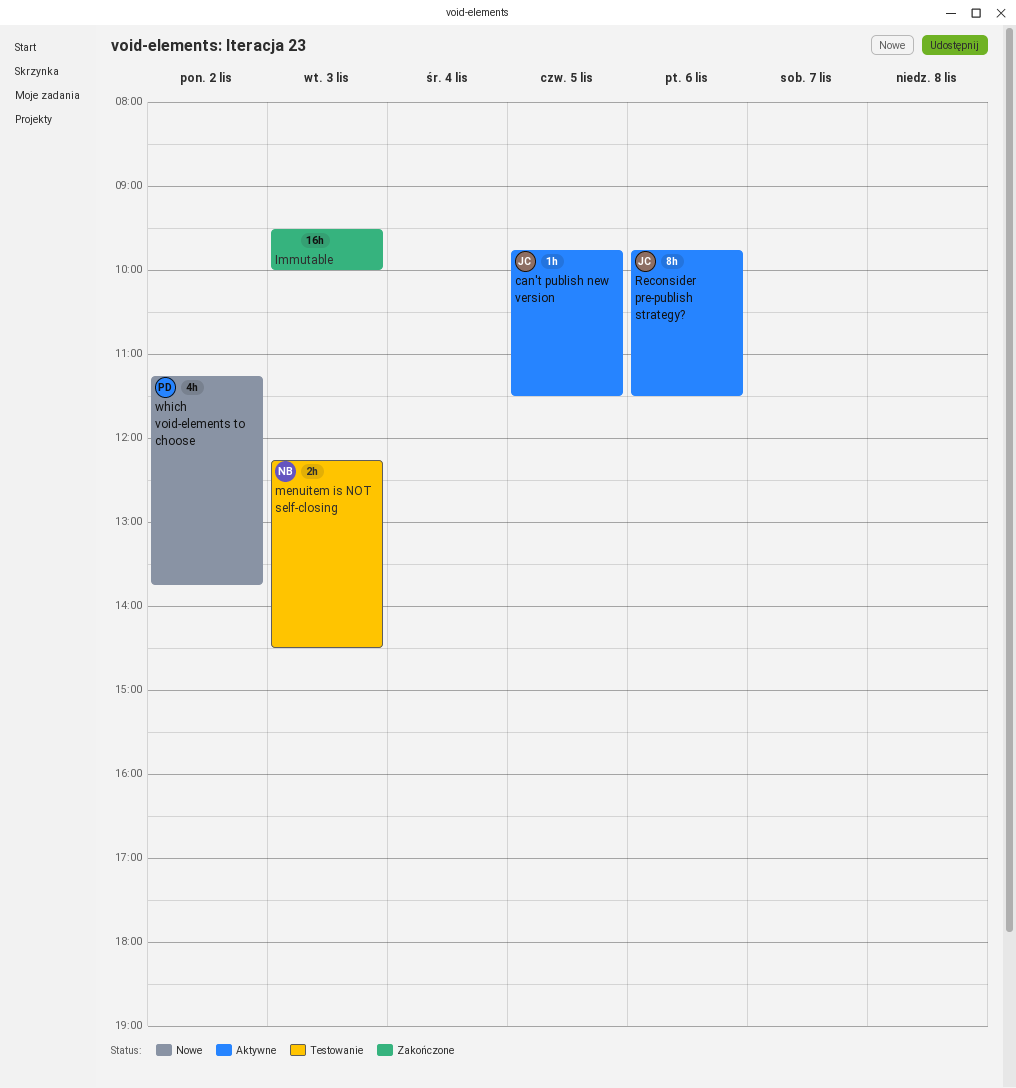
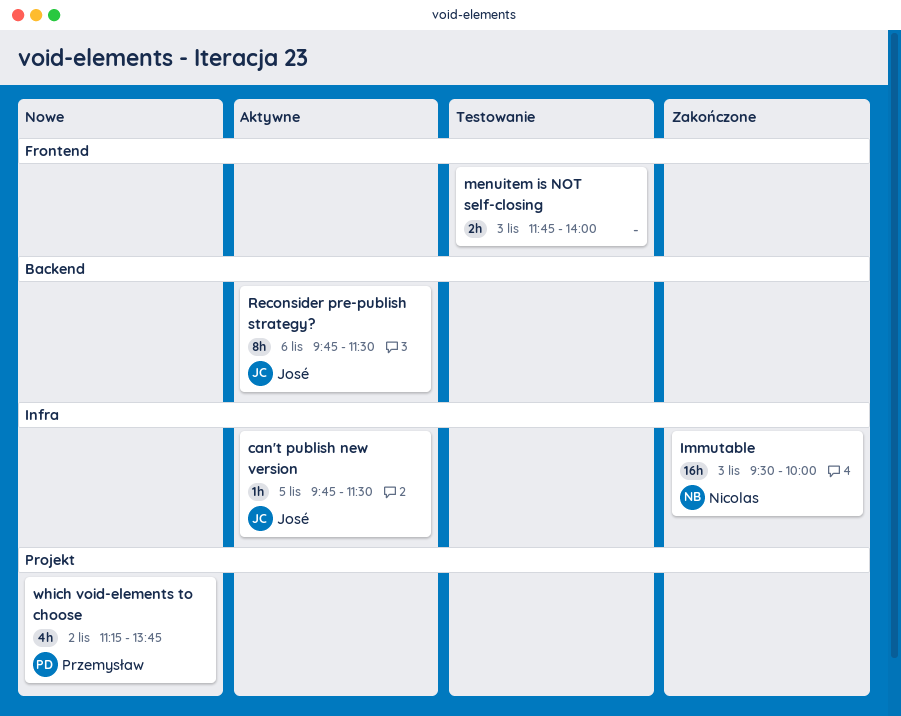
Immutable, owner: none -> Nicolas
menuitem is NOT self-closing, owner: Nicolas -> none
menuitem is NOT self-closing, begins: 12:15 -> 11:45
menuitem is NOT self-closing, ends: 14:30 -> 14:00

